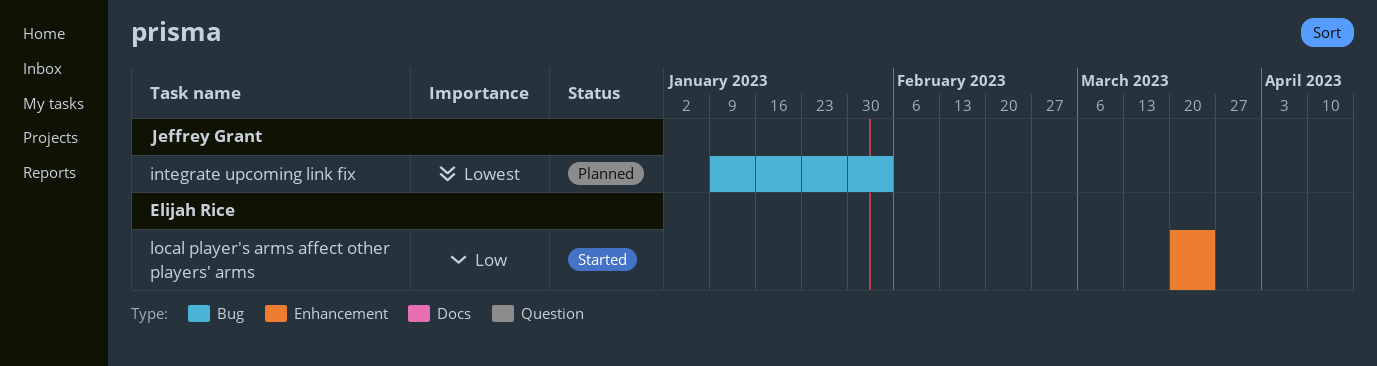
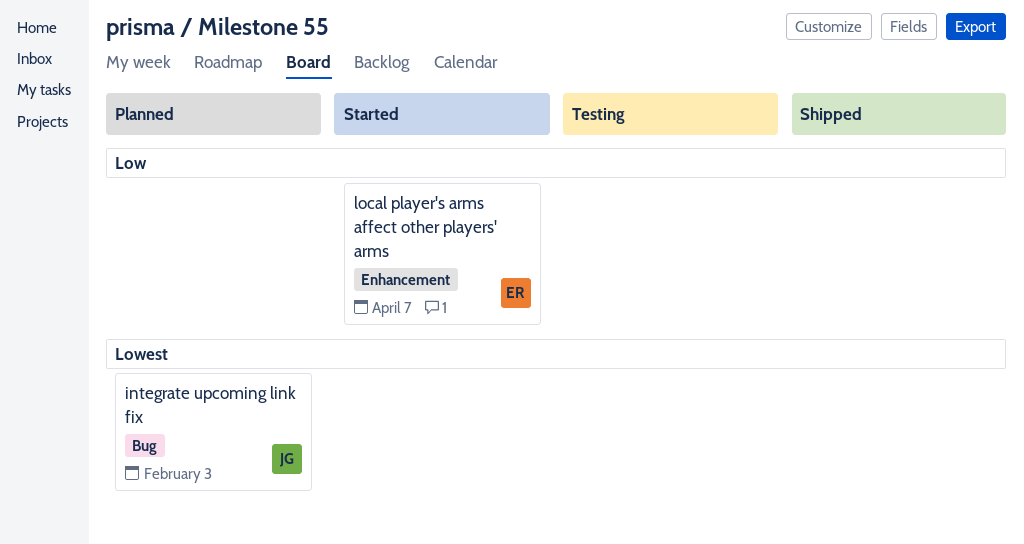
local player's arms affect other players' arms, due: Mar 24 -> Apr 7

